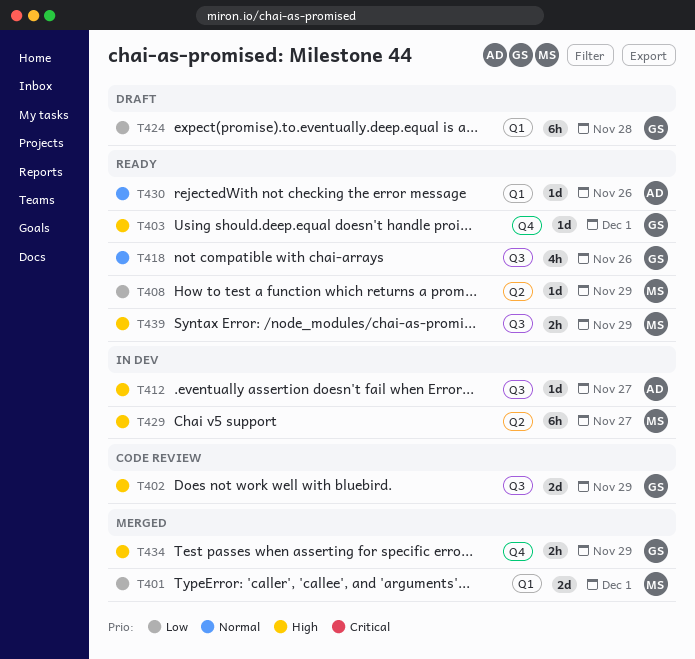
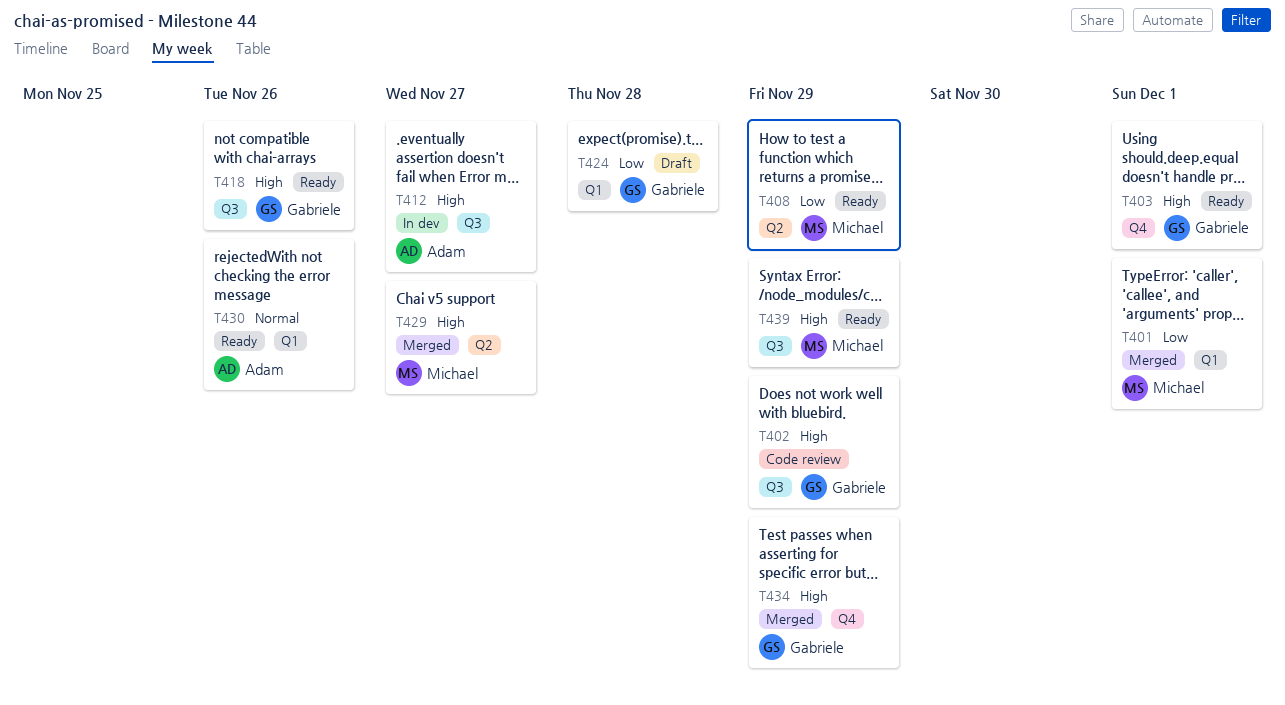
T418, priority: Normal -> High
T429, status: In dev -> Merged

